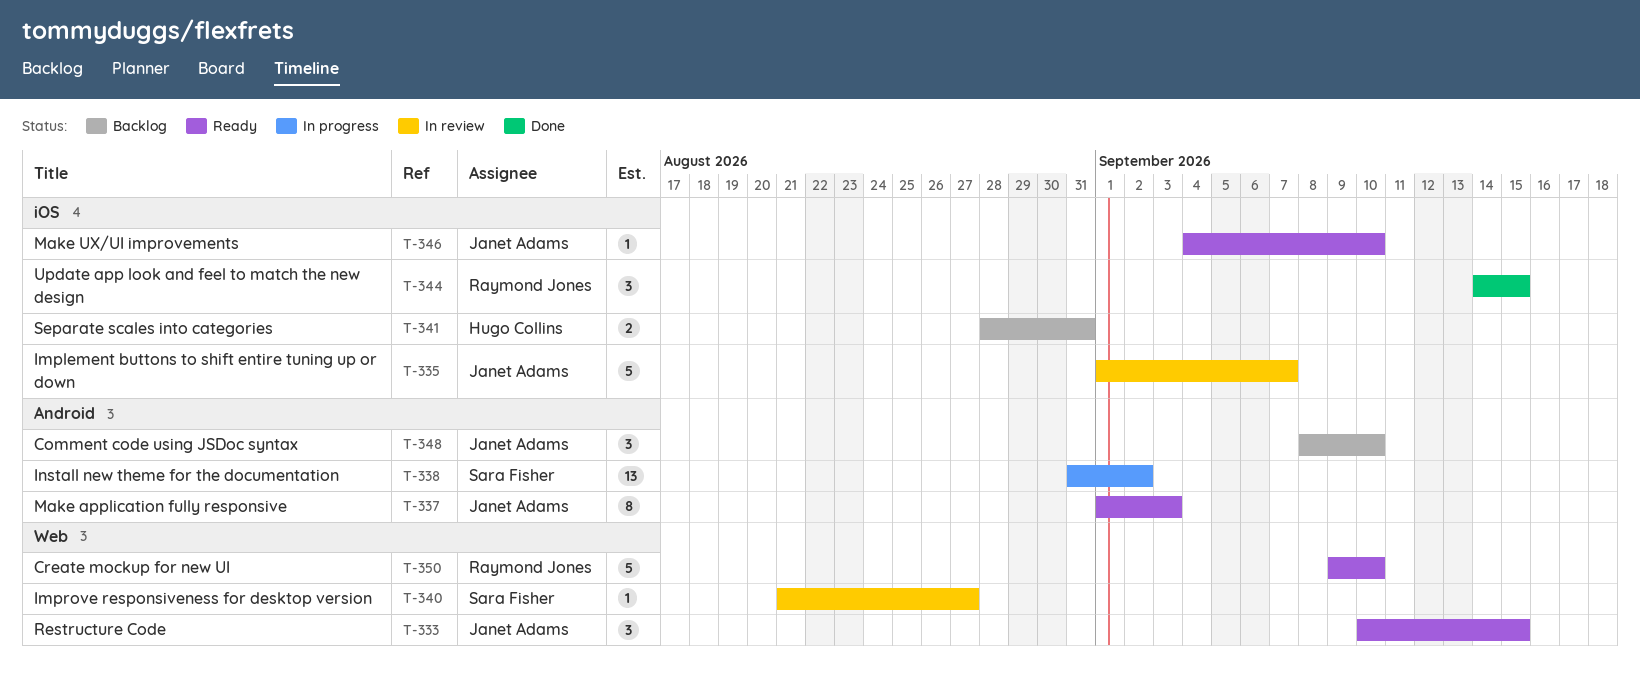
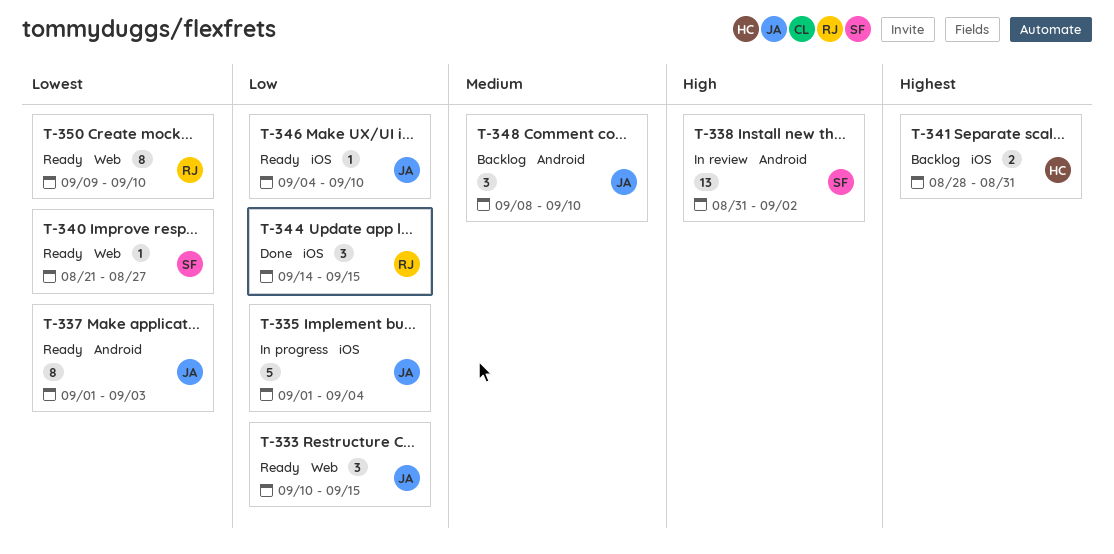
T-335, status: In review -> In progress
T-335, due: Sep 7 -> Sep 4
T-338, status: In progress -> In review
T-340, status: In review -> Ready
T-350, estimate: 5 -> 8

